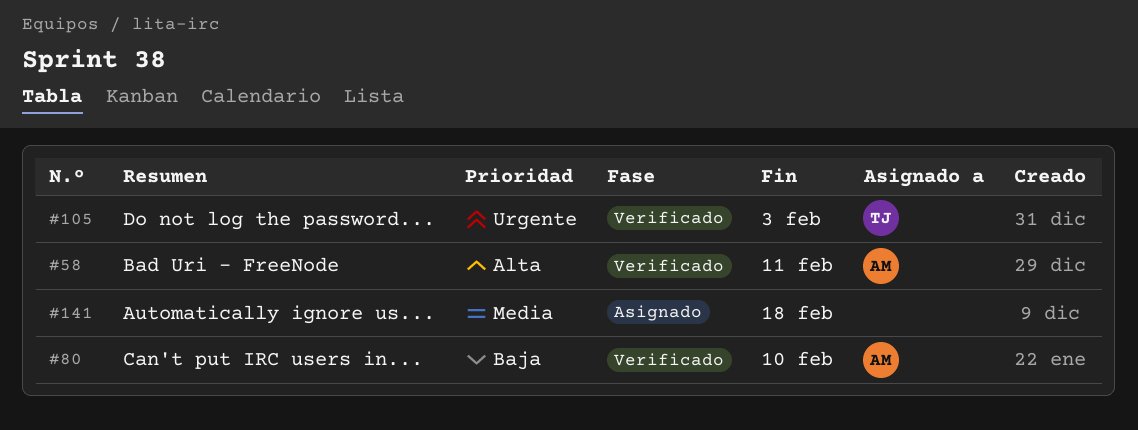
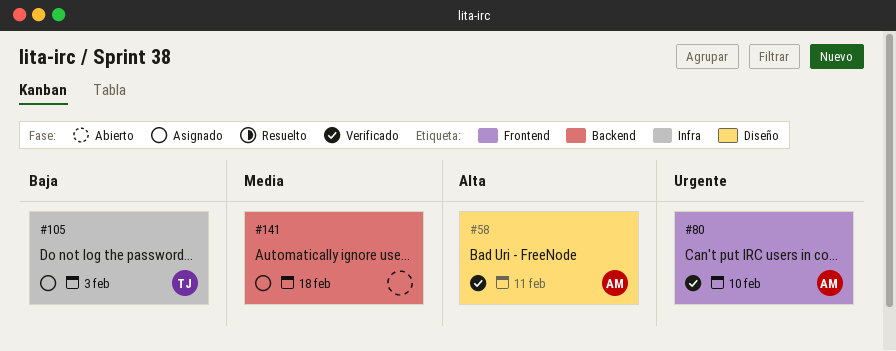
#80, priority: Baja -> Urgente
#105, status: Verificado -> Asignado
#105, priority: Urgente -> Baja

